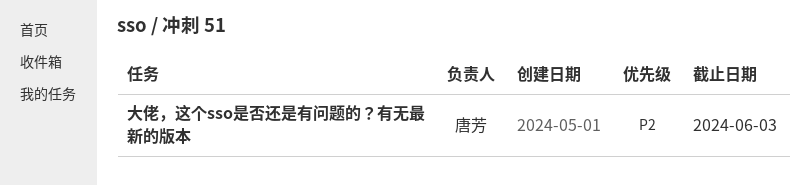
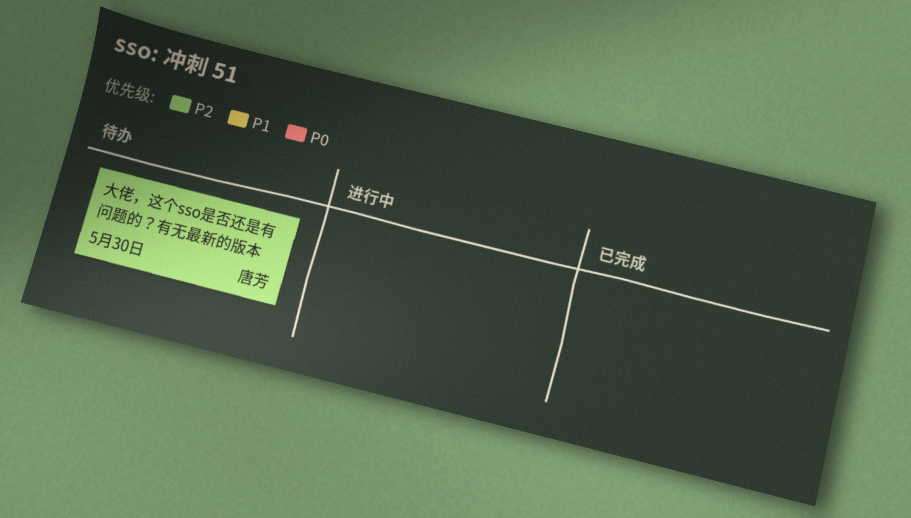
大佬，这个sso是否还是有问题的？有无最新的版本, due: Jun 3 -> May 30

